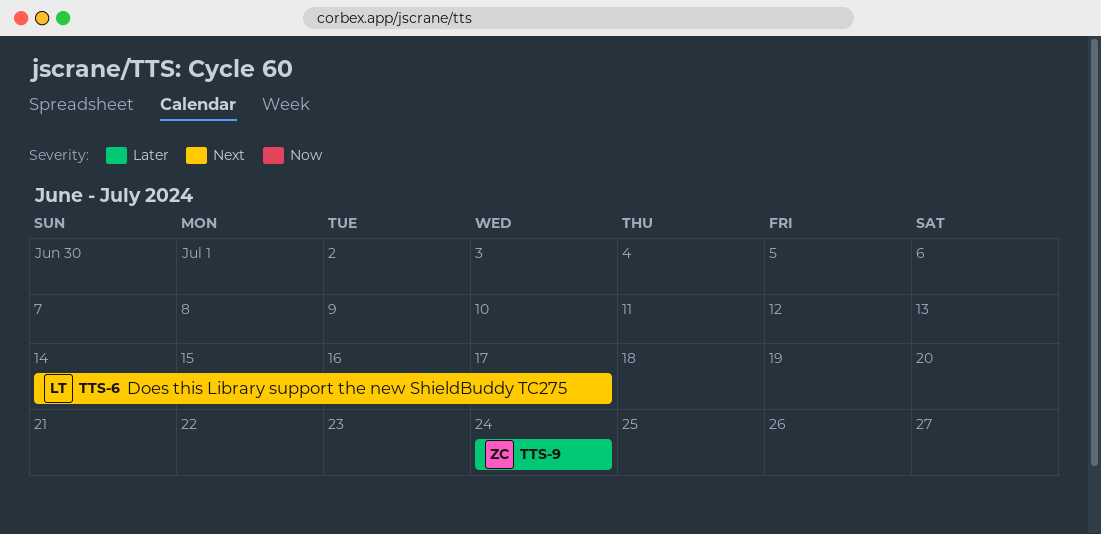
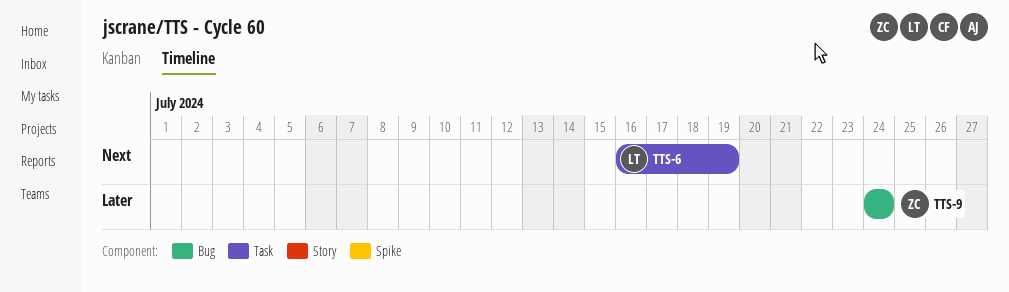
TTS-6, start: Jul 14 -> Jul 16
TTS-6, due: Jul 17 -> Jul 19

